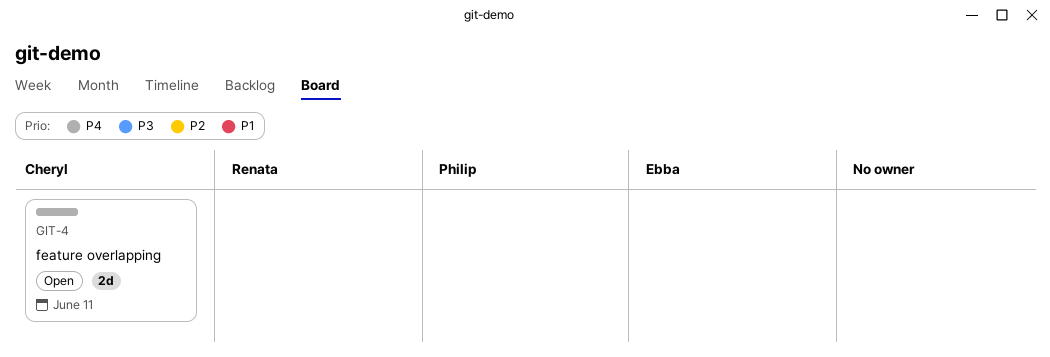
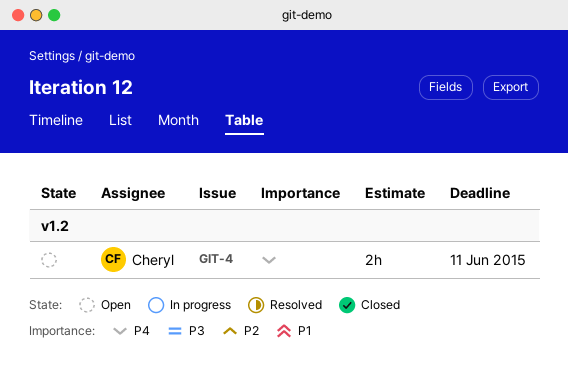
GIT-4, estimate: 2d -> 2h

